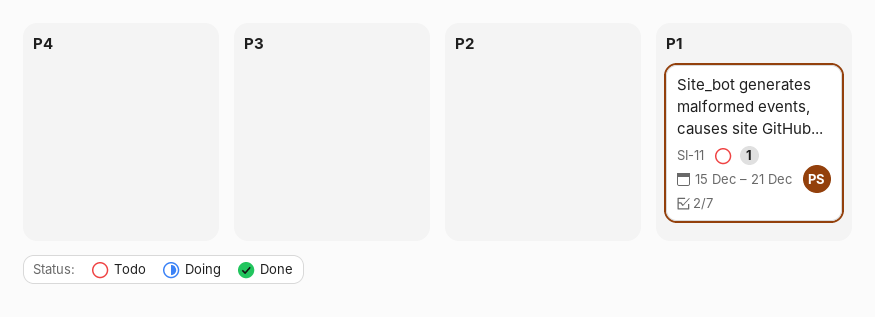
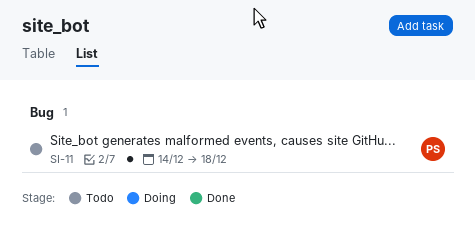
SI-11, start: Dec 15 -> Dec 14
SI-11, due: Dec 21 -> Dec 18

